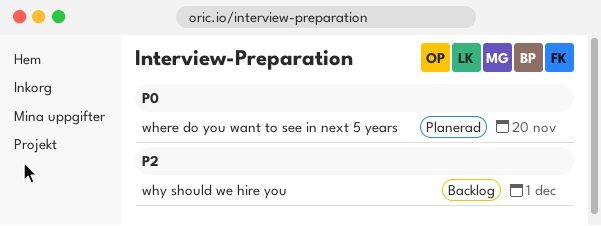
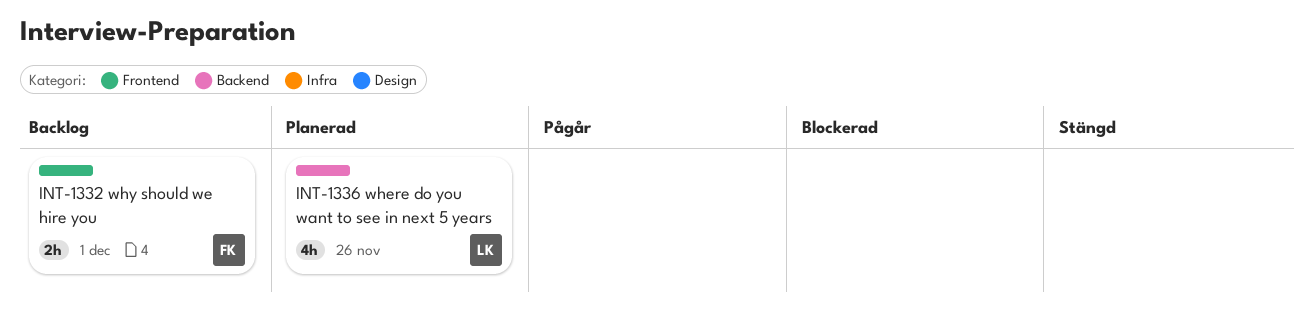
where do you want to see in next 5 years, due: Nov 20 -> Nov 26

